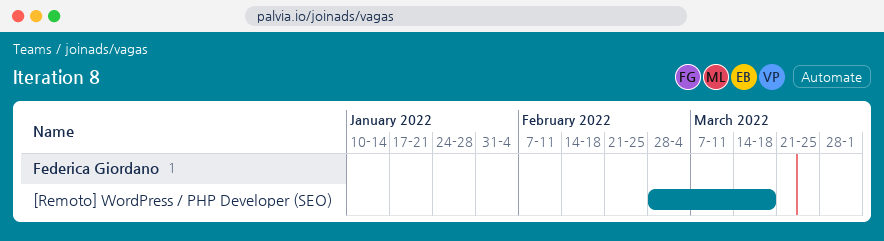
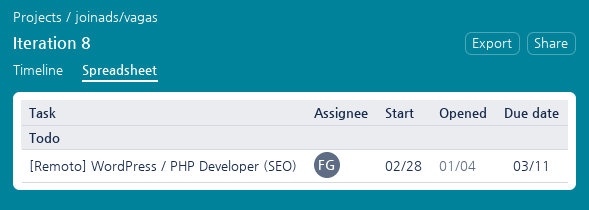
[Remoto] WordPress / PHP Developer (SEO), due: Mar 18 -> Mar 11

